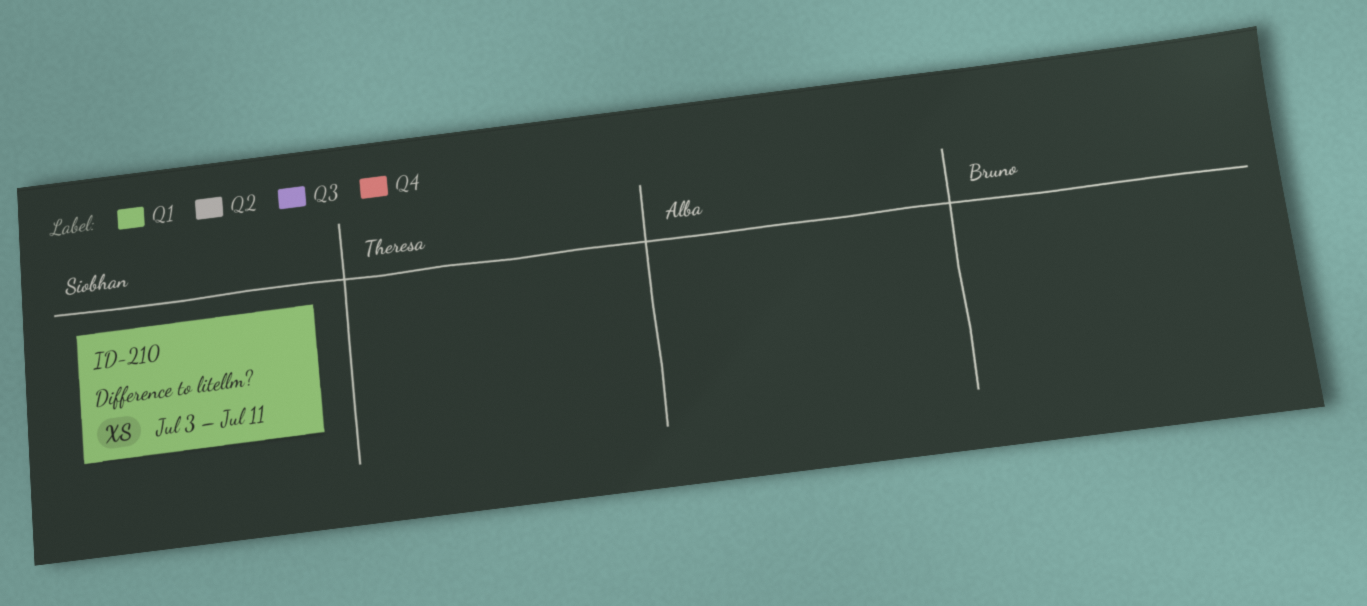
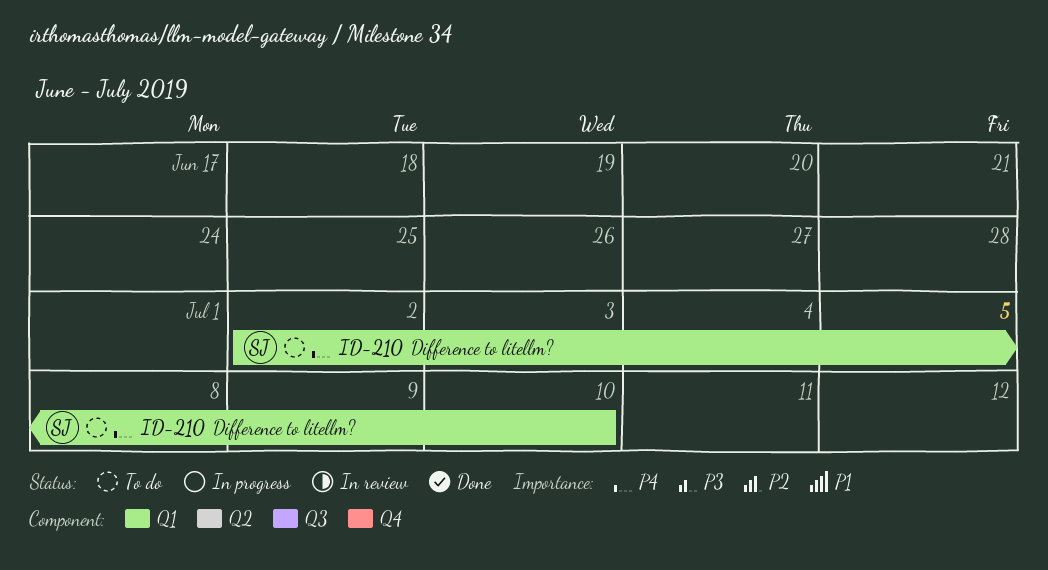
ID-210, start: Jul 3 -> Jul 2
ID-210, due: Jul 11 -> Jul 10

